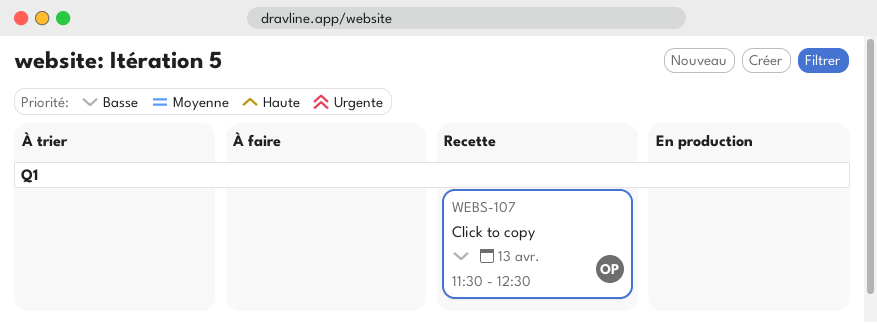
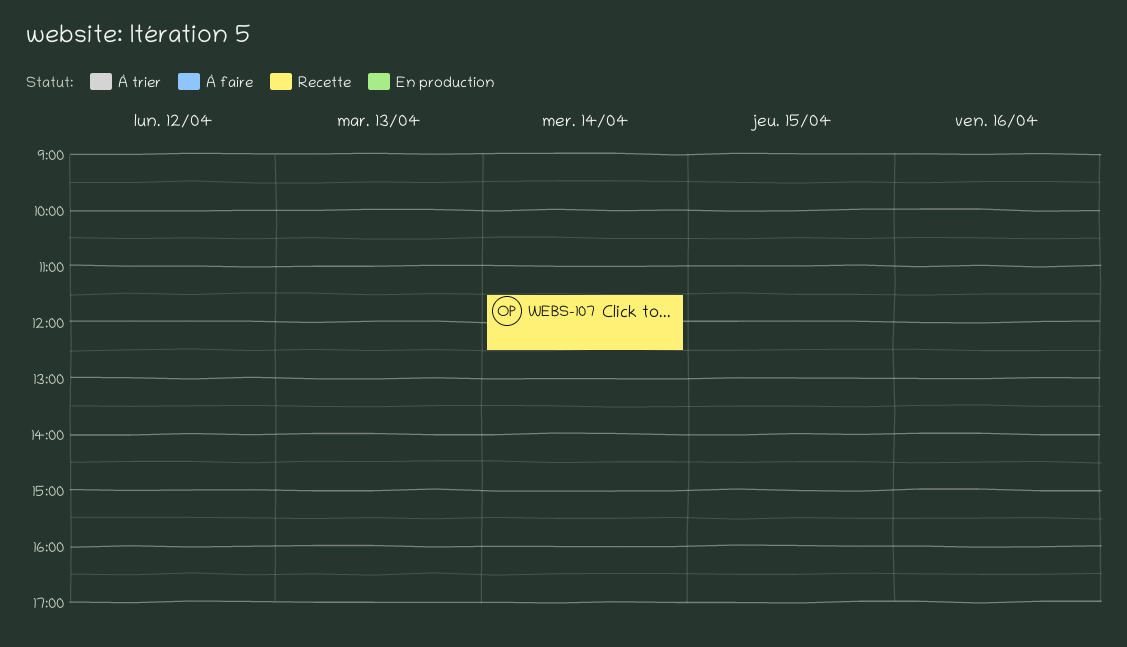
WEBS-107, day: Apr 13 -> Apr 14

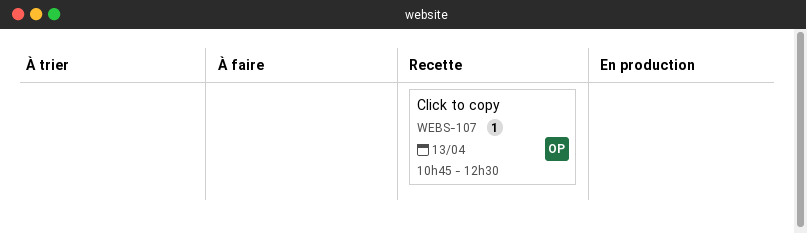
WEBS-107, day: Apr 14 -> Apr 13
WEBS-107, begins: 11:30 -> 10:45

